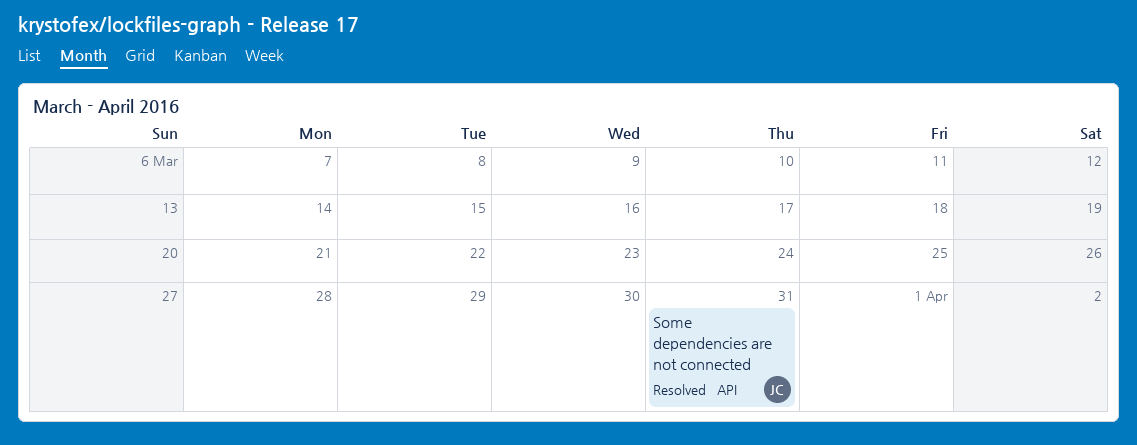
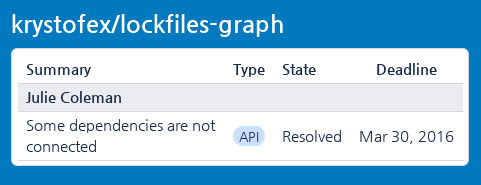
Some dependencies are not connected, due: Mar 31 -> Mar 30

